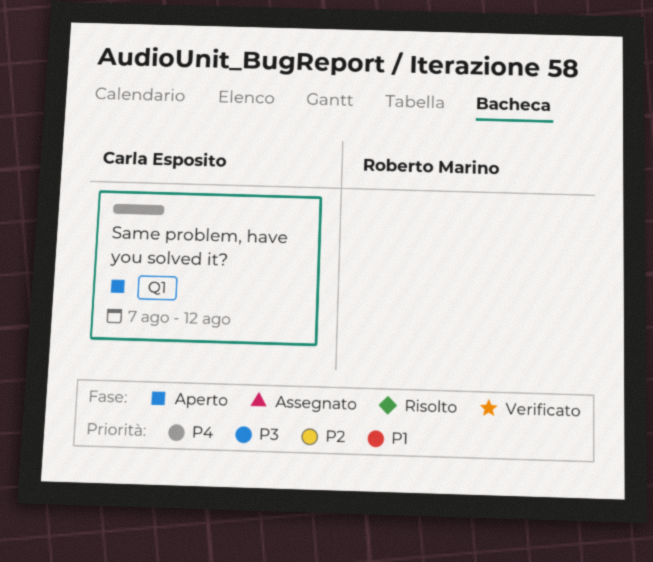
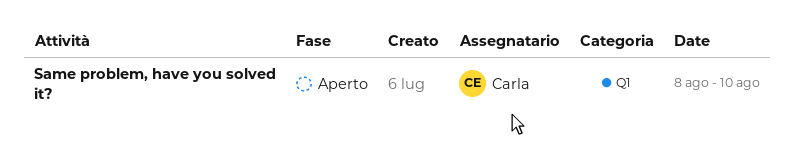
Same problem, have you solved it?, start: Aug 7 -> Aug 8
Same problem, have you solved it?, due: Aug 12 -> Aug 10

